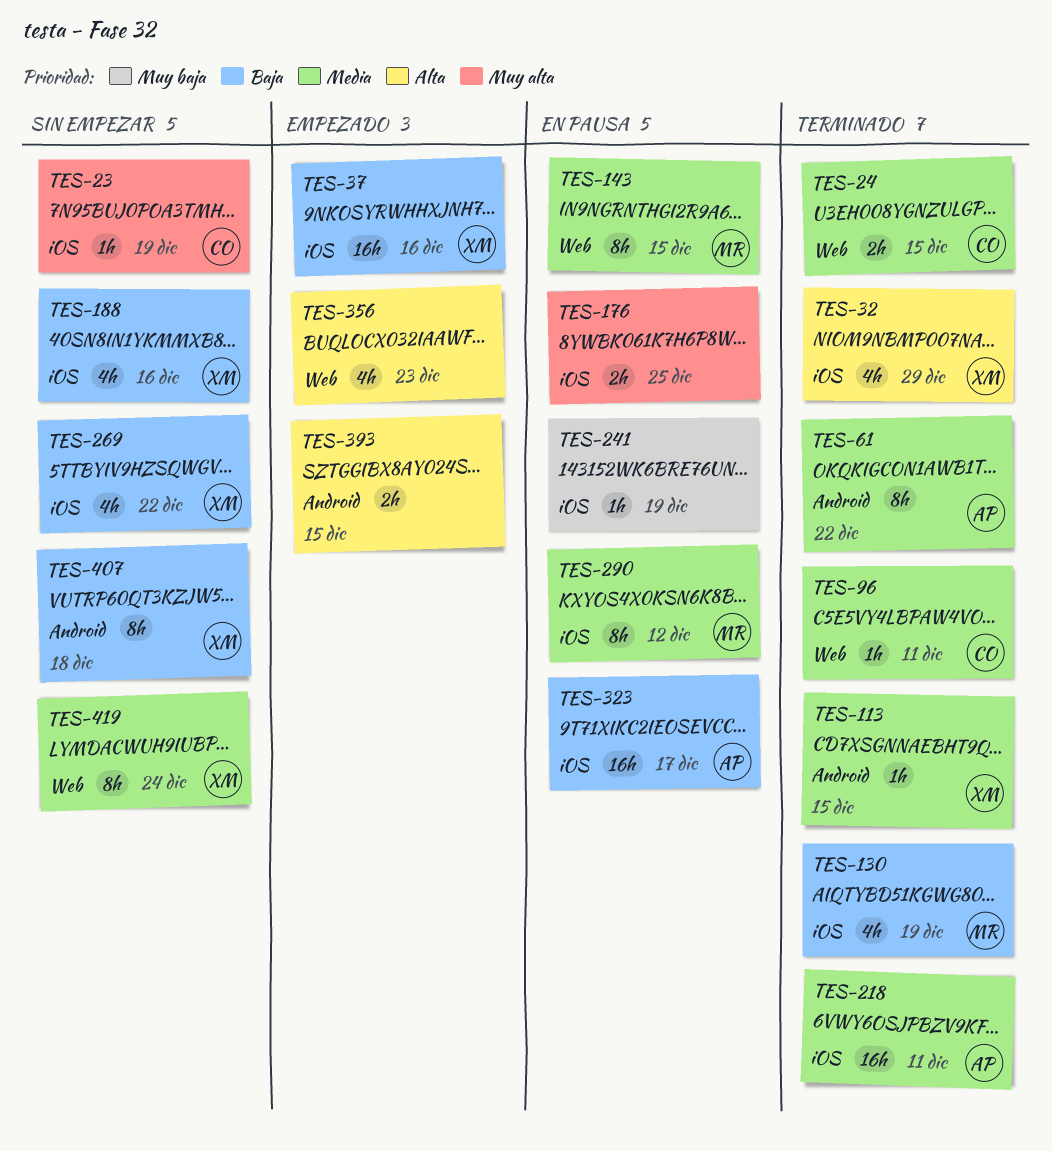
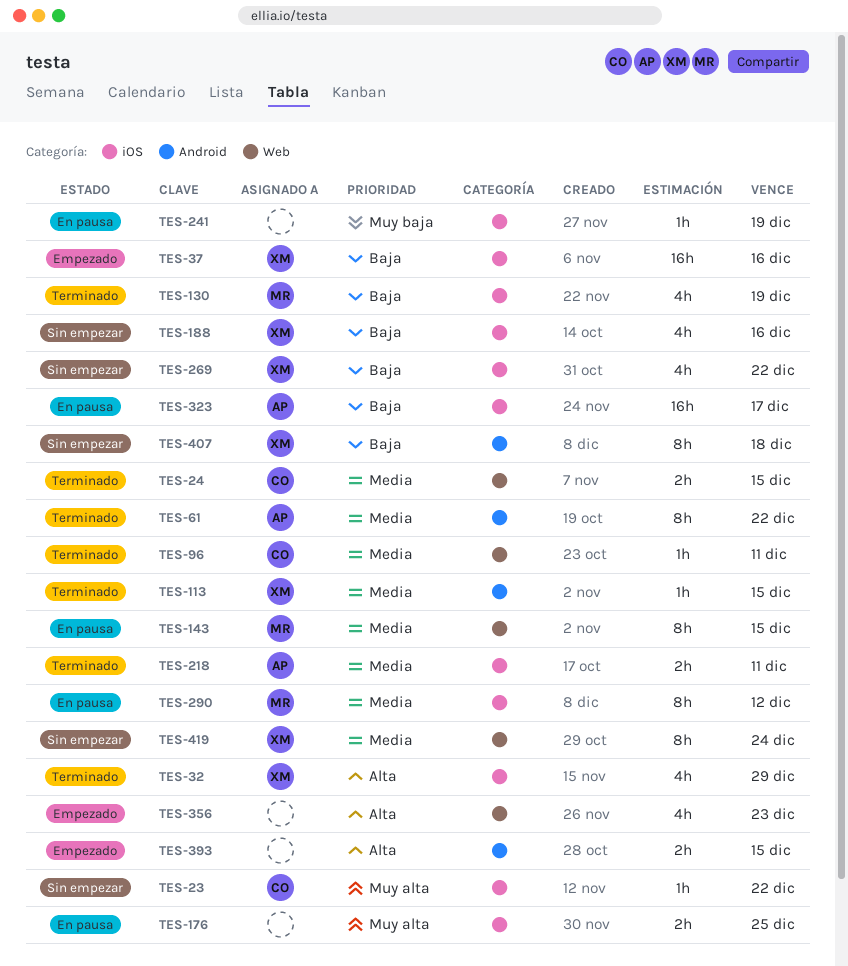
TES-23, due: Dec 19 -> Dec 22
TES-218, estimate: 16h -> 2h

